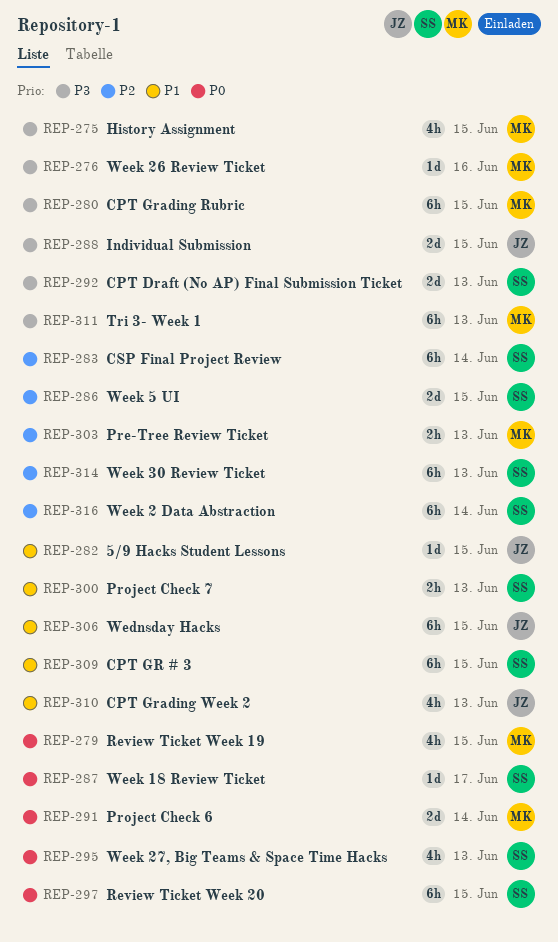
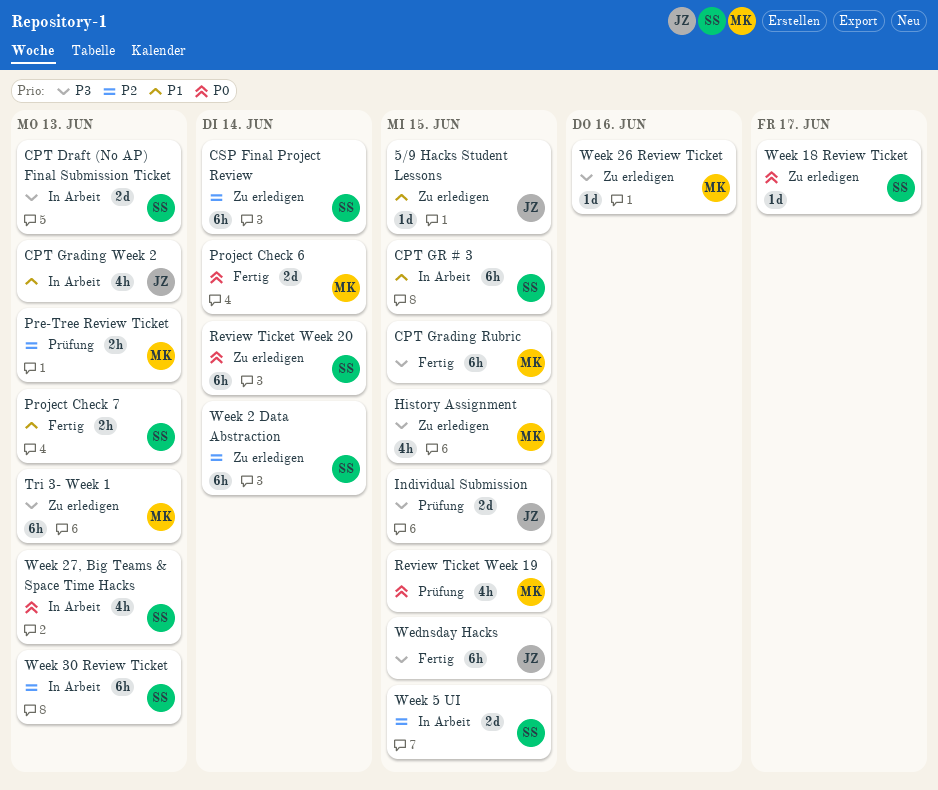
Review Ticket Week 20, due: Jun 15 -> Jun 14
Wednsday Hacks, priority: P1 -> P3

